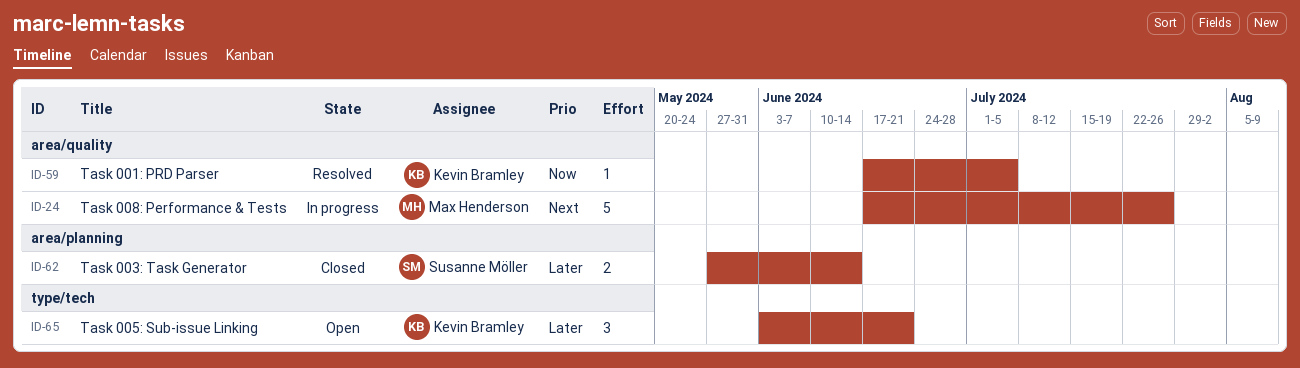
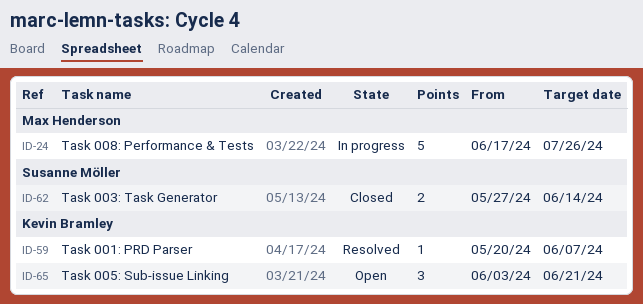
ID-59, start: Jun 17 -> May 20
ID-59, due: Jul 5 -> Jun 7

